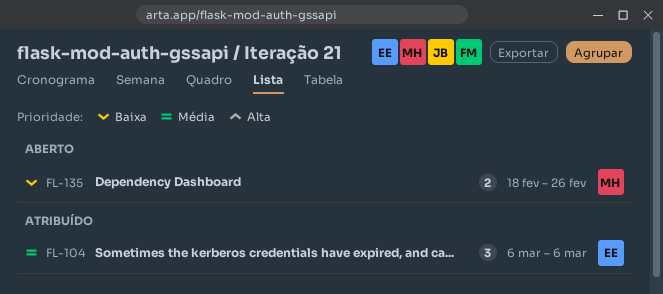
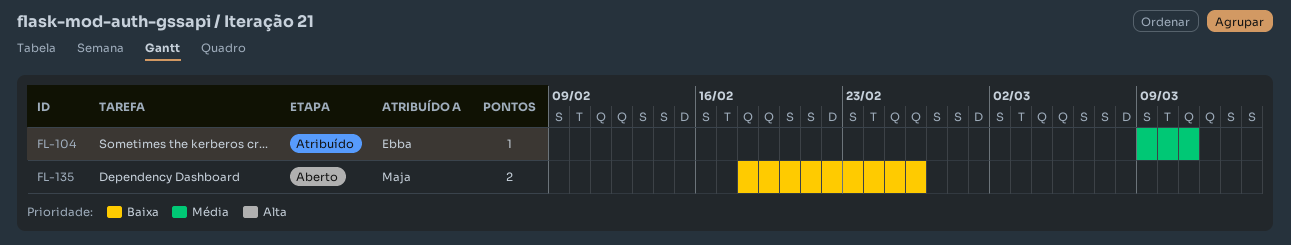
FL-104, estimate: 3 -> 1
FL-104, start: Mar 6 -> Mar 9
FL-104, due: Mar 6 -> Mar 11

